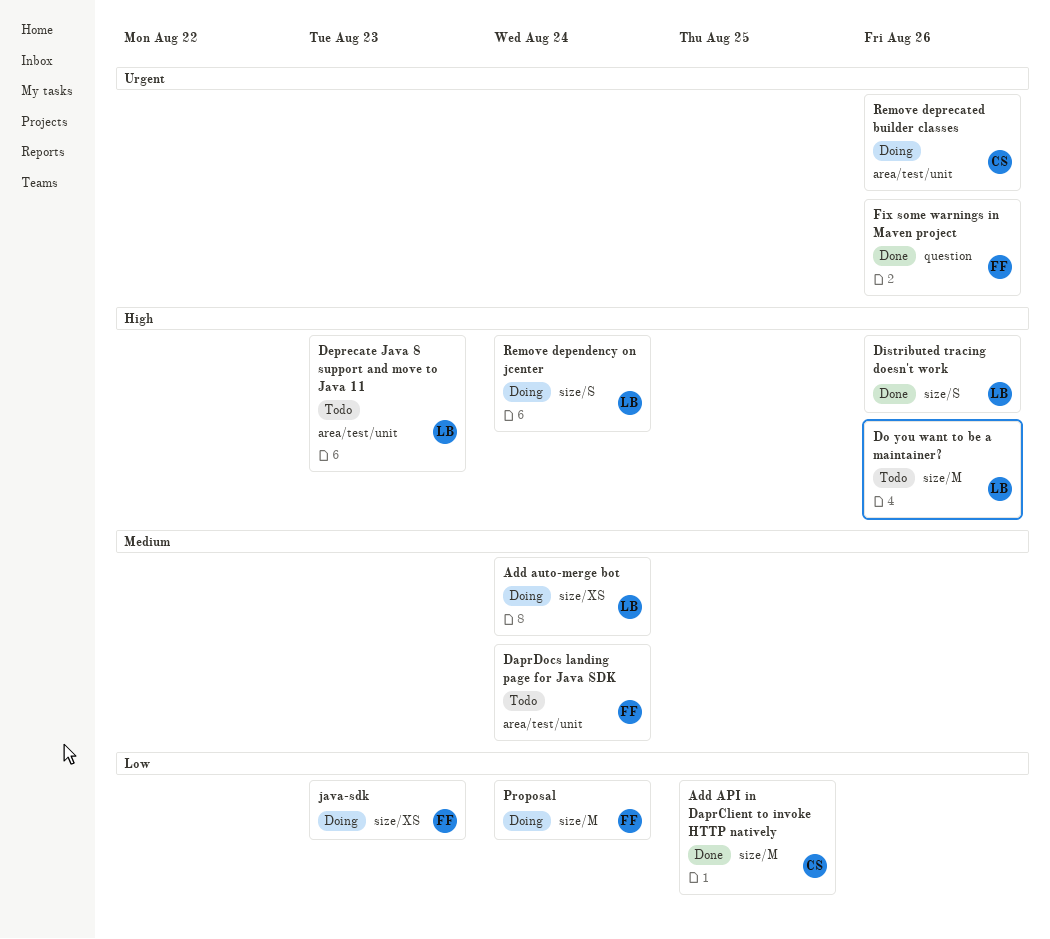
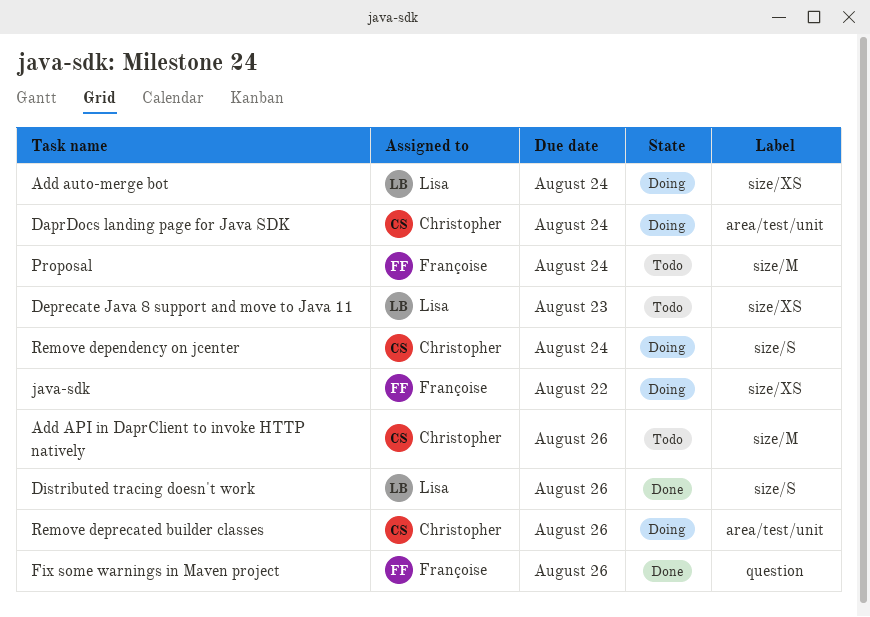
Add API in DaprClient to invoke HTTP natively, status: Done -> Todo
Add API in DaprClient to invoke HTTP natively, due: Aug 25 -> Aug 26
DaprDocs landing page for Java SDK, status: Todo -> Doing
DaprDocs landing page for Java SDK, owner: Françoise -> Christopher
Deprecate Java 8 support and move to Java 11, label: area/test/unit -> size/XS
Do you want to be a maintainer?: present -> none
java-sdk, due: Aug 23 -> Aug 22
Proposal, status: Doing -> Todo
Remove dependency on jcenter, owner: Lisa -> Christopher

